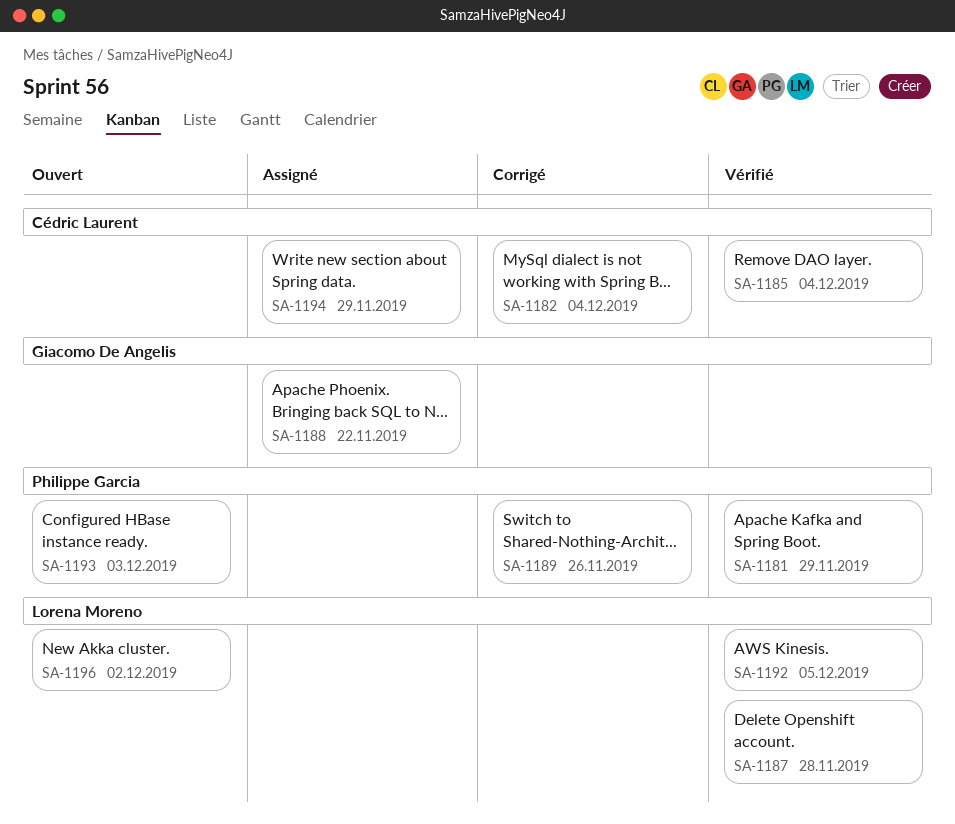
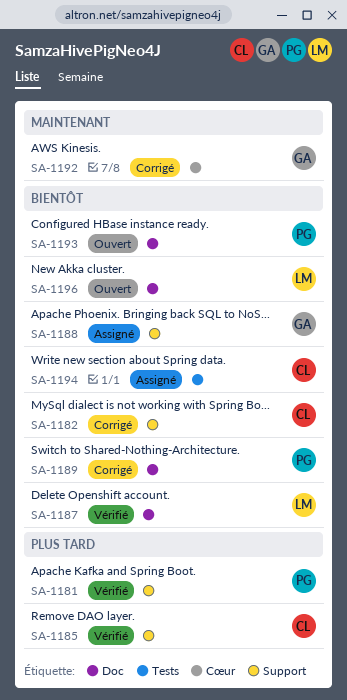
SA-1192, status: Vérifié -> Corrigé
SA-1192, owner: Lorena Moreno -> Giacomo De Angelis

